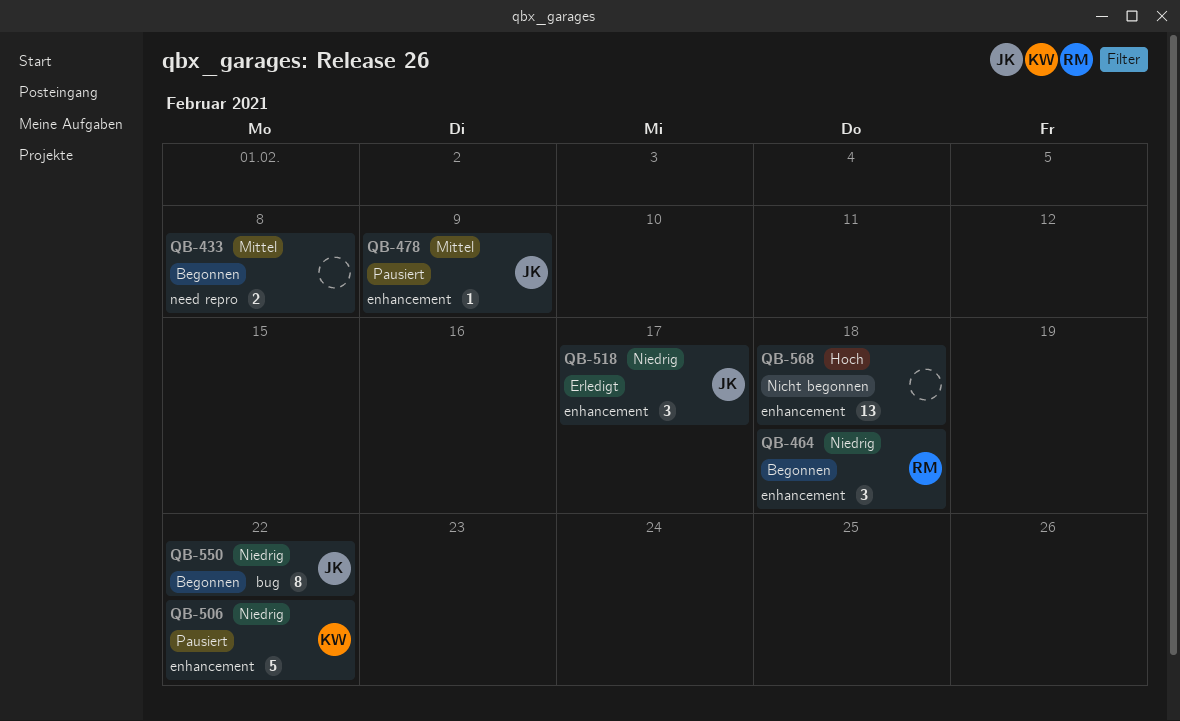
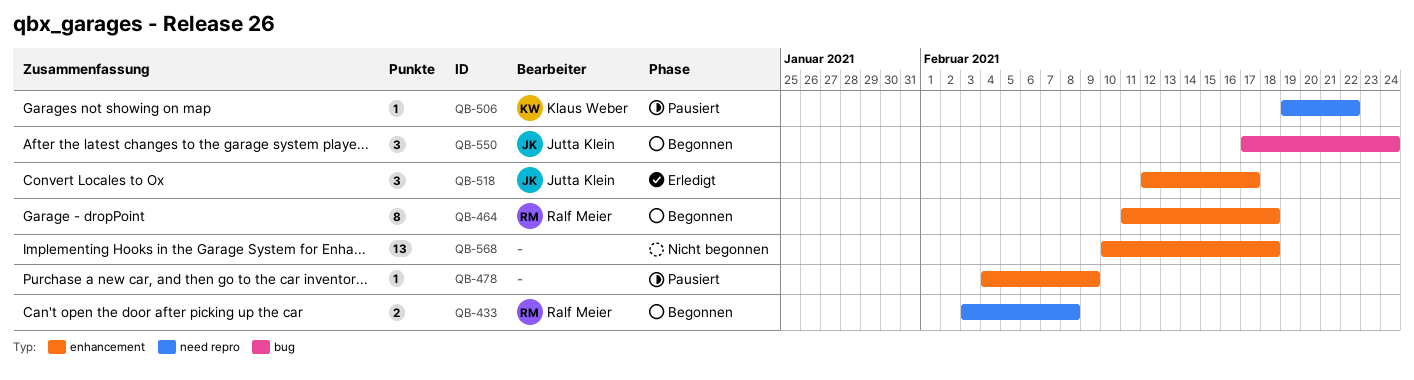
QB-433, owner: none -> Ralf Meier
QB-464, estimate: 3 -> 8
QB-478, owner: Jutta Klein -> none
QB-506, label: enhancement -> need repro
QB-506, estimate: 5 -> 1
QB-550, estimate: 8 -> 3
QB-550, due: Feb 22 -> Feb 24

